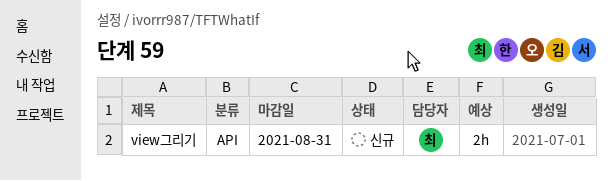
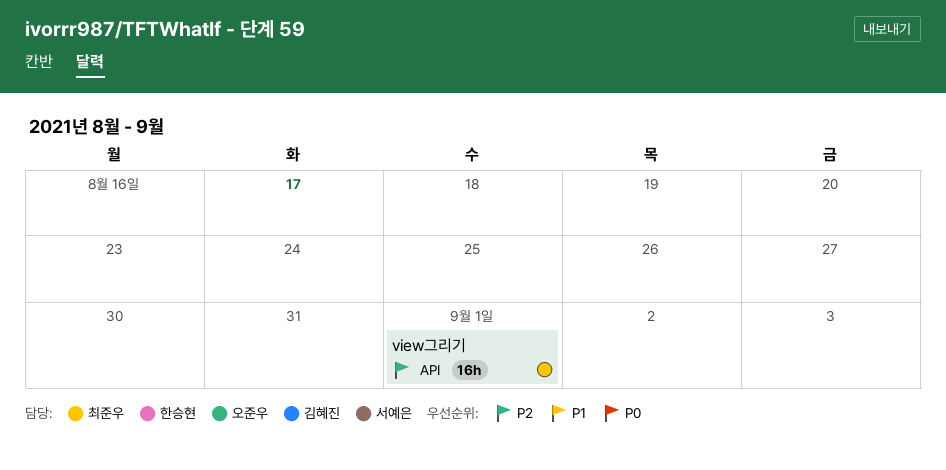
view그리기, estimate: 2h -> 16h
view그리기, due: Aug 31 -> Sep 1

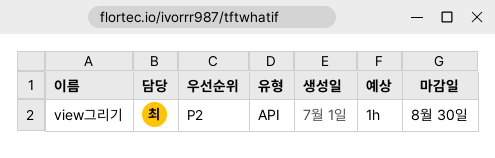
view그리기, estimate: 16h -> 1h
view그리기, due: Sep 1 -> Aug 30

